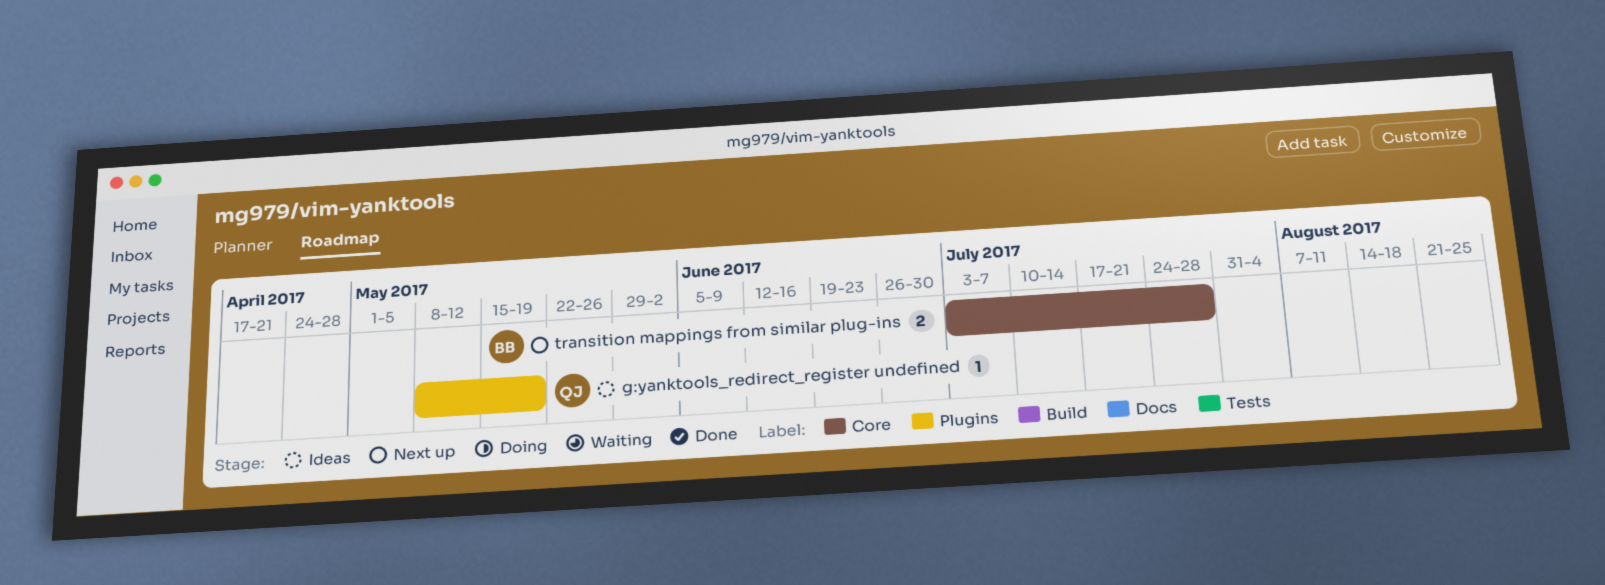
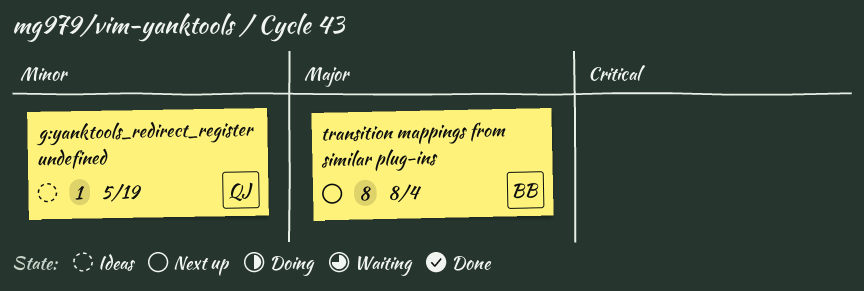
transition mappings from similar plug-ins, estimate: 2 -> 8
transition mappings from similar plug-ins, due: Jul 28 -> Aug 4

